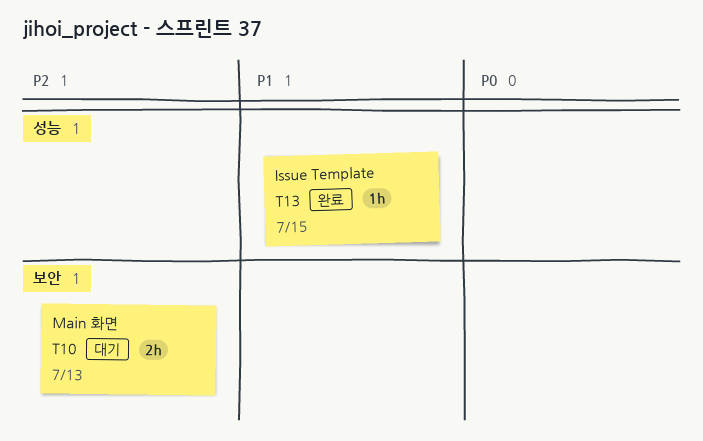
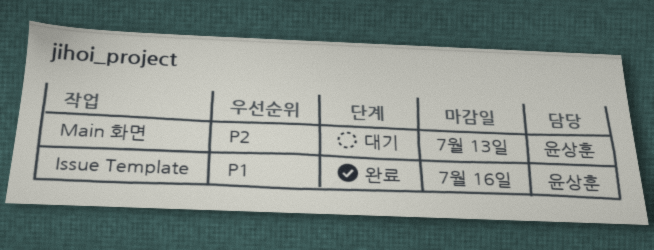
Issue Template, due: Jul 15 -> Jul 16

